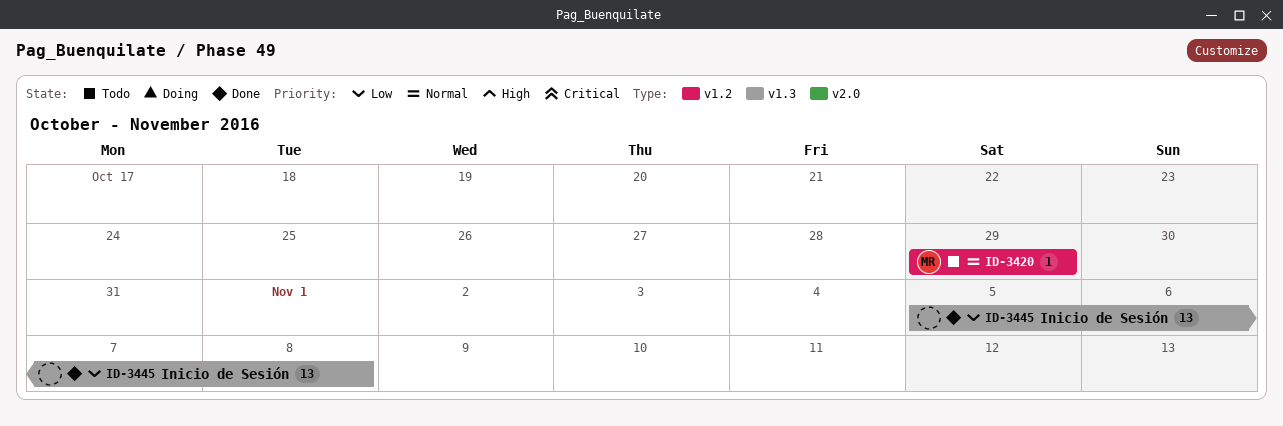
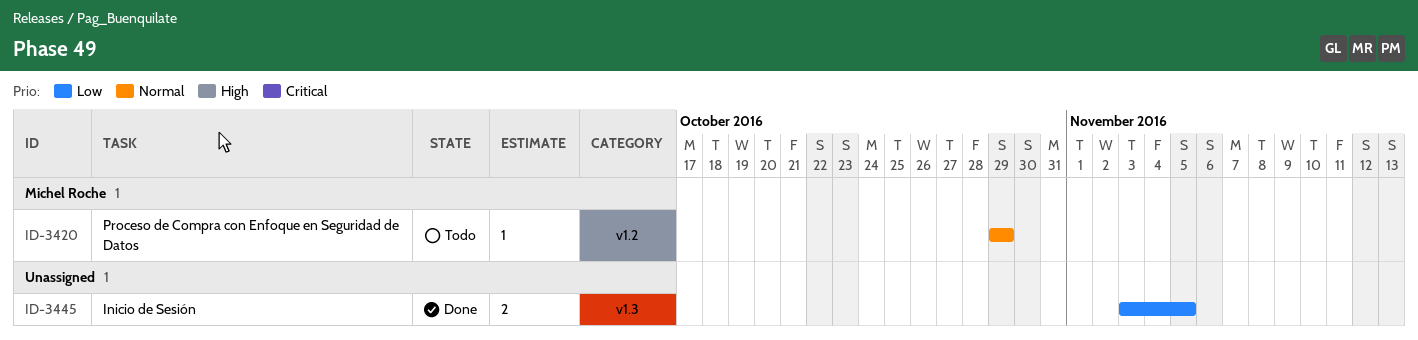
ID-3445, estimate: 13 -> 2
ID-3445, start: Nov 5 -> Nov 3
ID-3445, due: Nov 8 -> Nov 5

